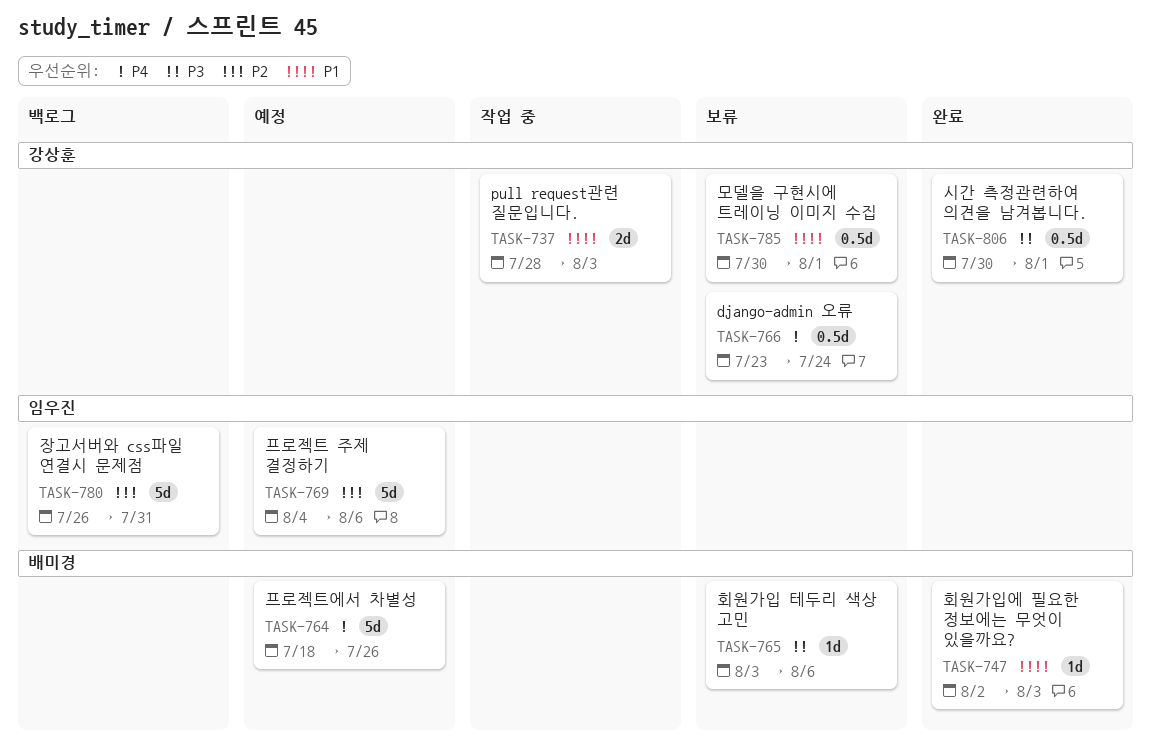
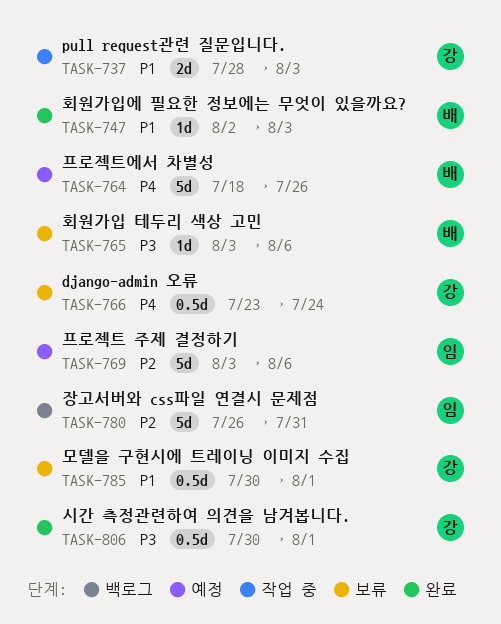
TASK-769, start: Aug 4 -> Aug 3

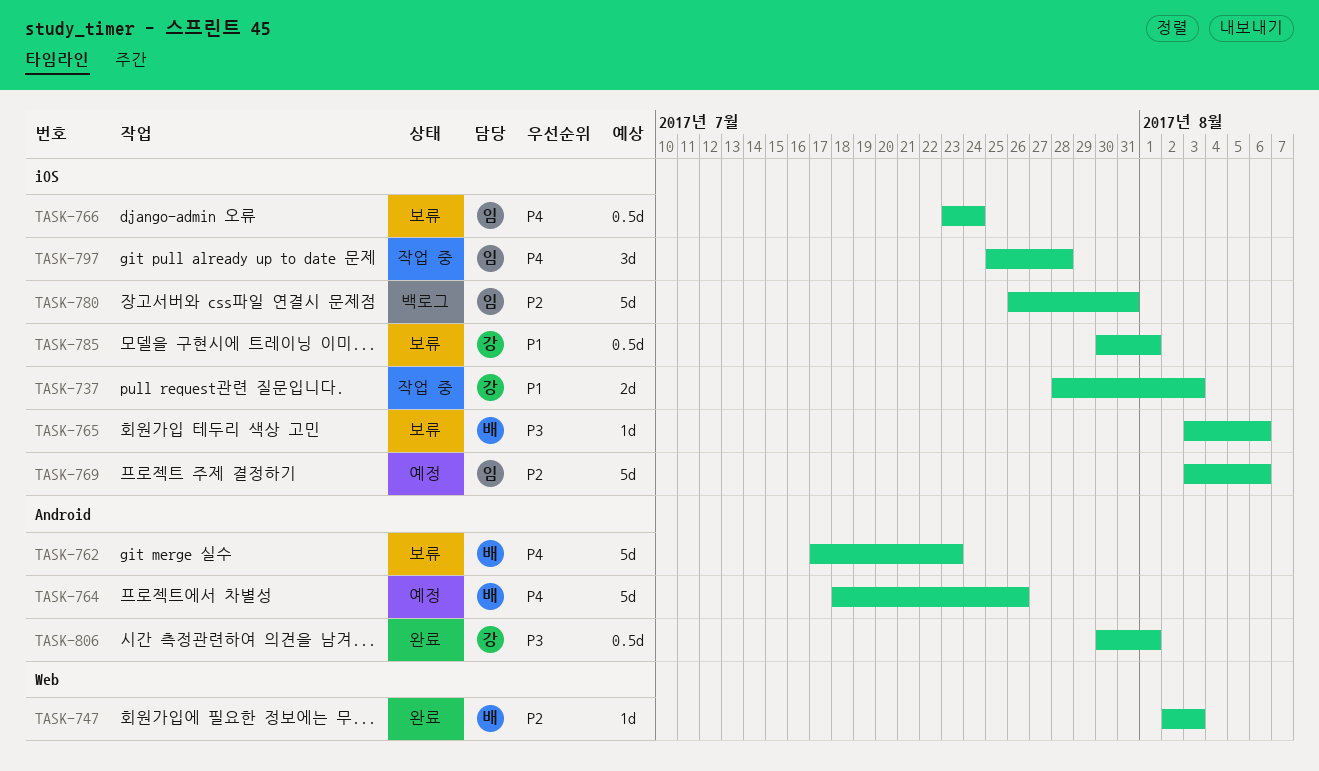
TASK-747, priority: P1 -> P2
TASK-762: none -> present
TASK-766, owner: 강 -> 임
TASK-797: none -> present

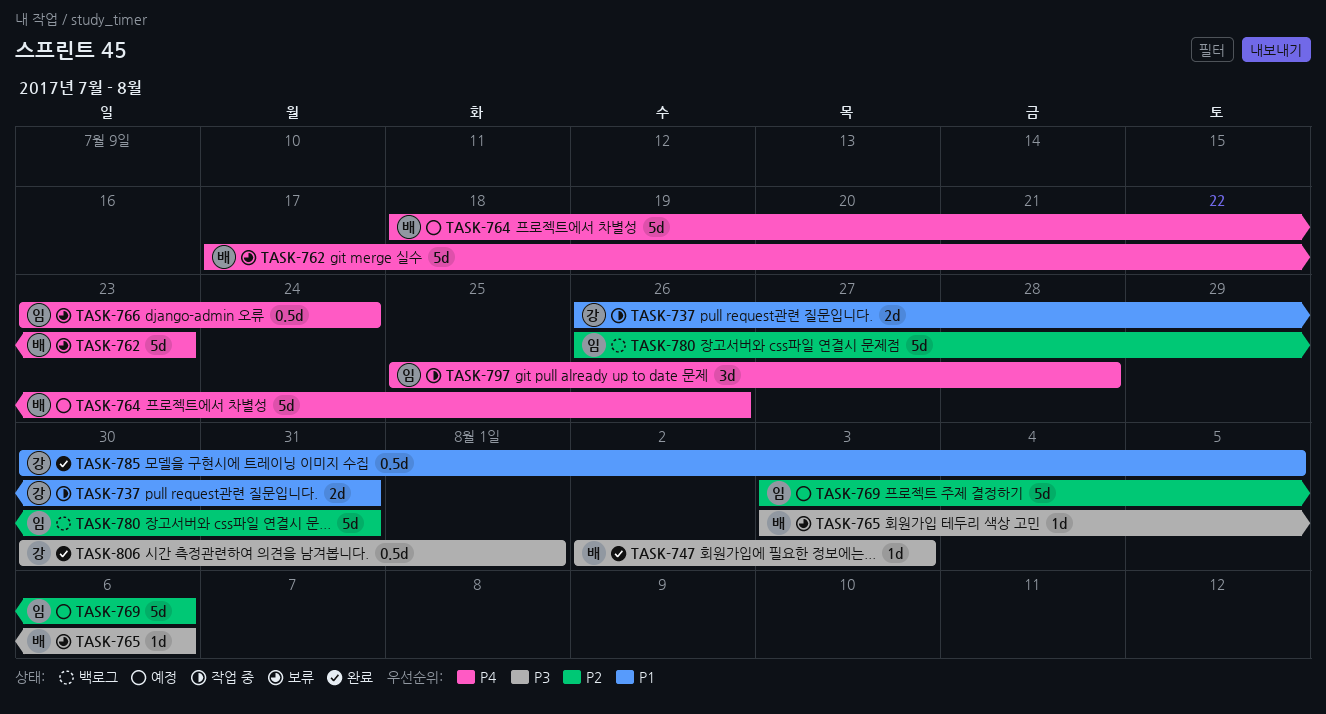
TASK-737, start: Jul 28 -> Jul 26
TASK-737, due: Aug 3 -> Jul 31
TASK-747, priority: P2 -> P3
TASK-785, status: 보류 -> 완료
TASK-785, due: Aug 1 -> Aug 5

